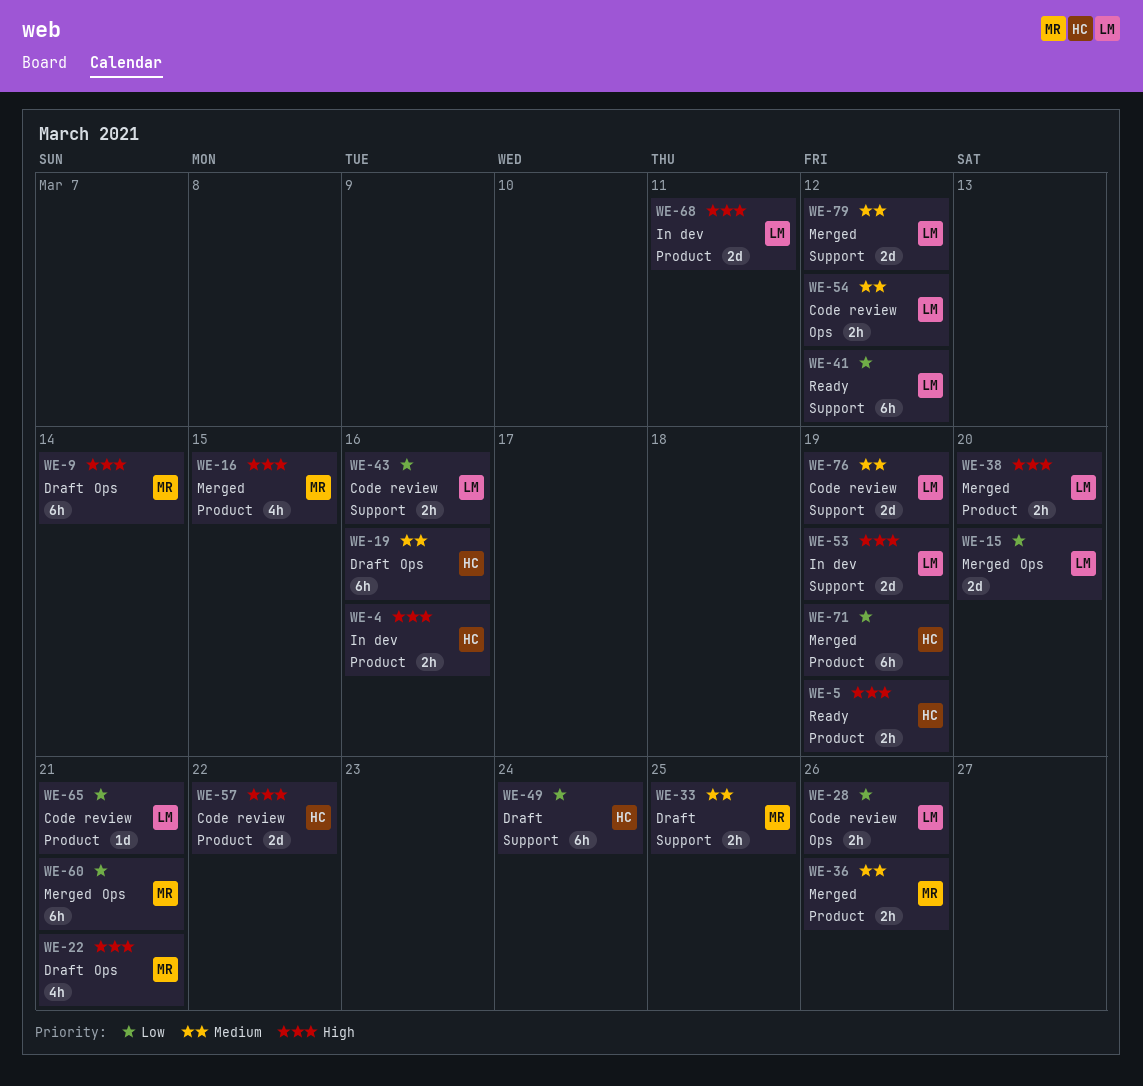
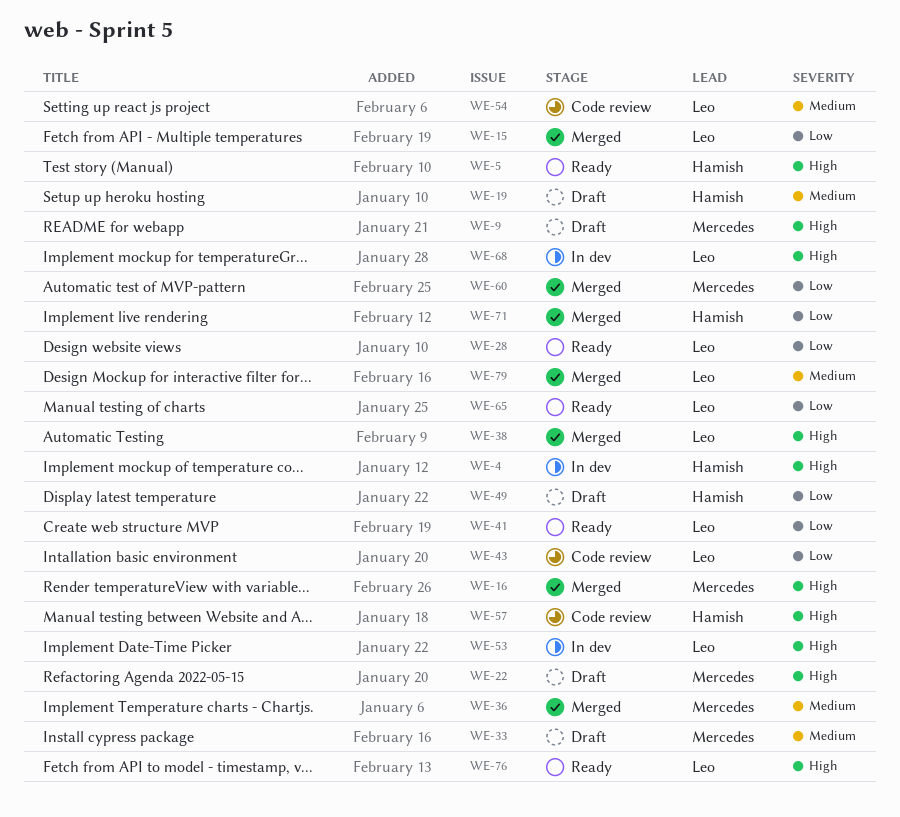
WE-28, status: Code review -> Ready
WE-65, status: Code review -> Ready
WE-76, status: Code review -> Ready
WE-76, priority: Medium -> High

